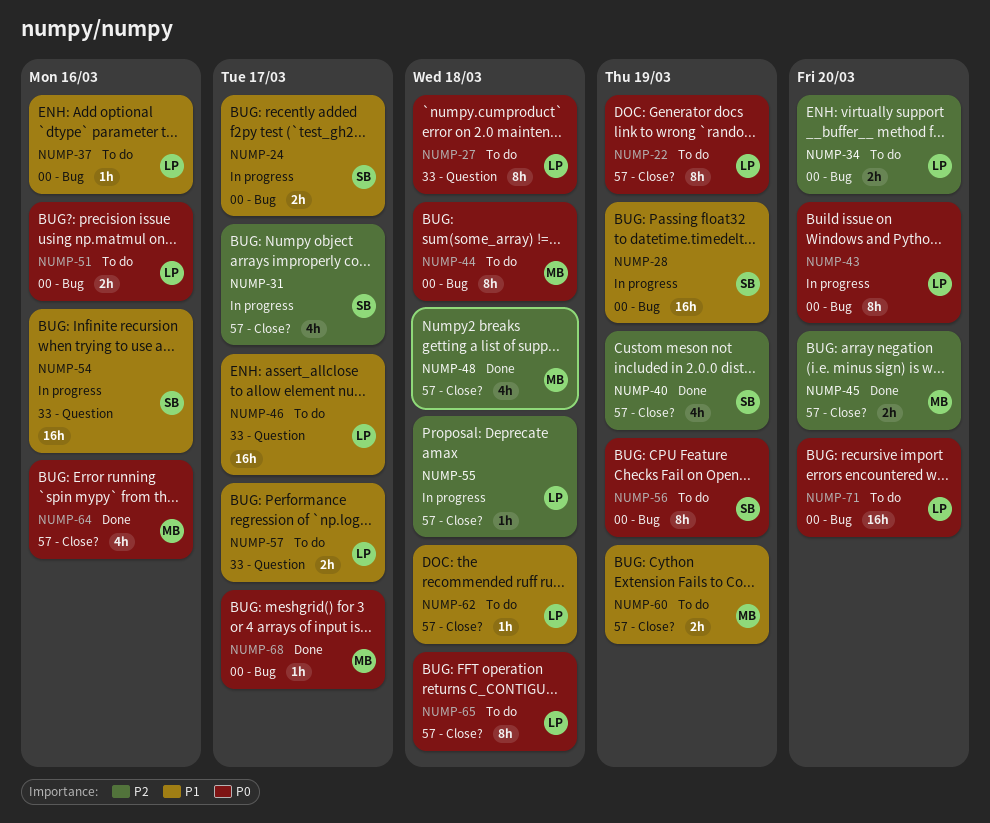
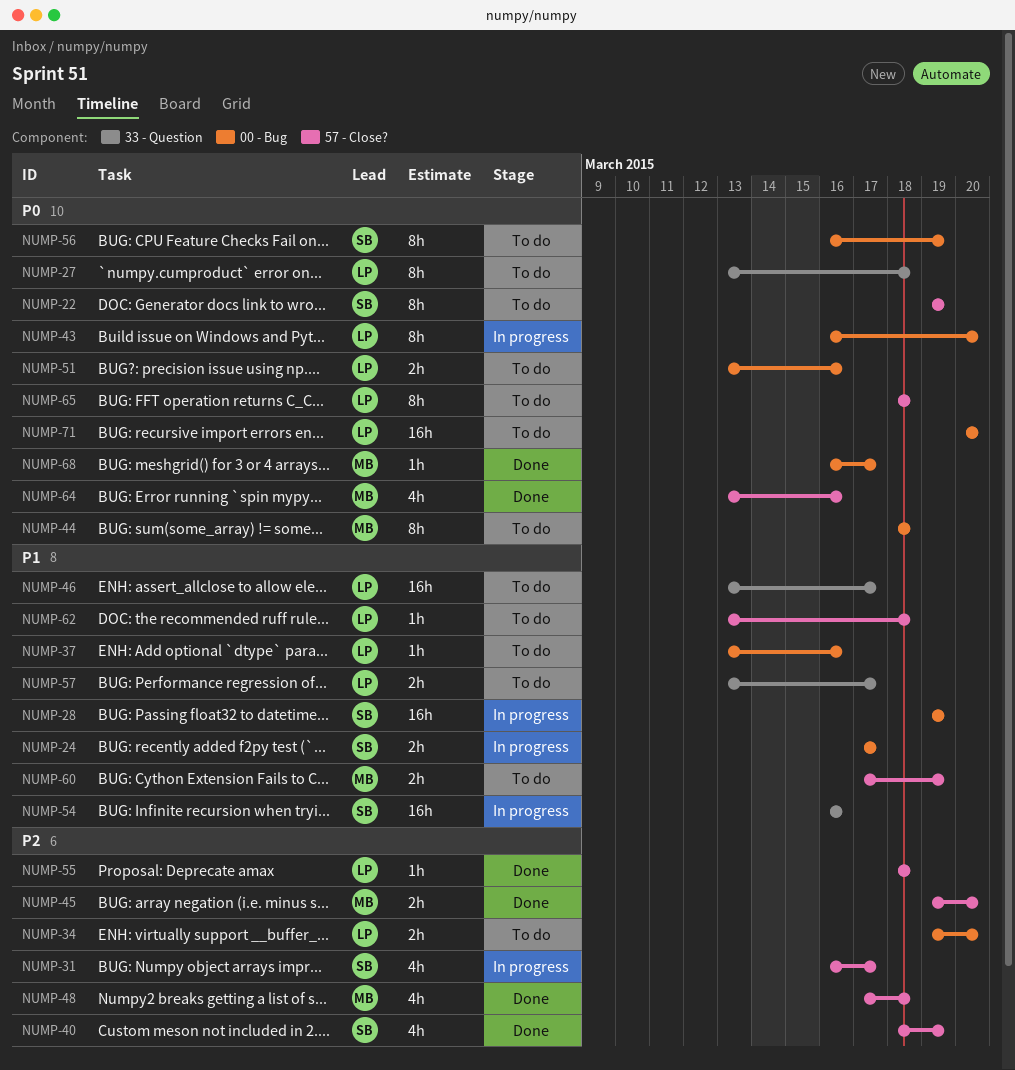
NUMP-22, owner: LP -> SB
NUMP-55, status: In progress -> Done

